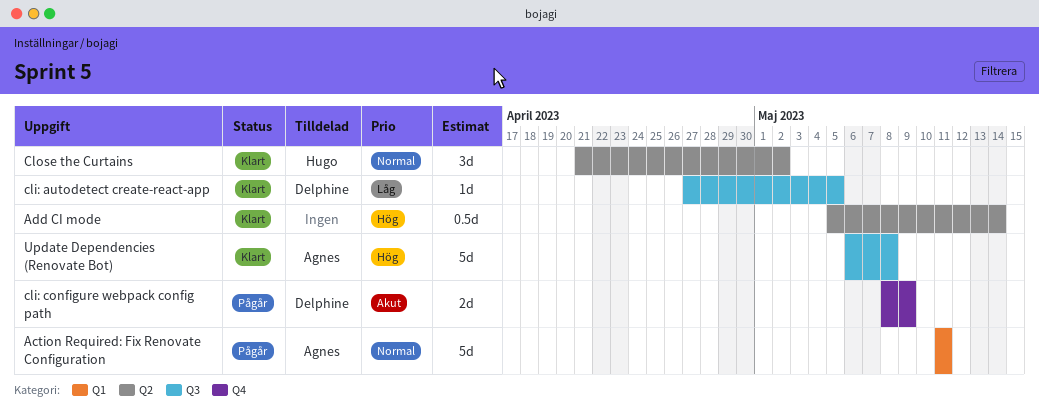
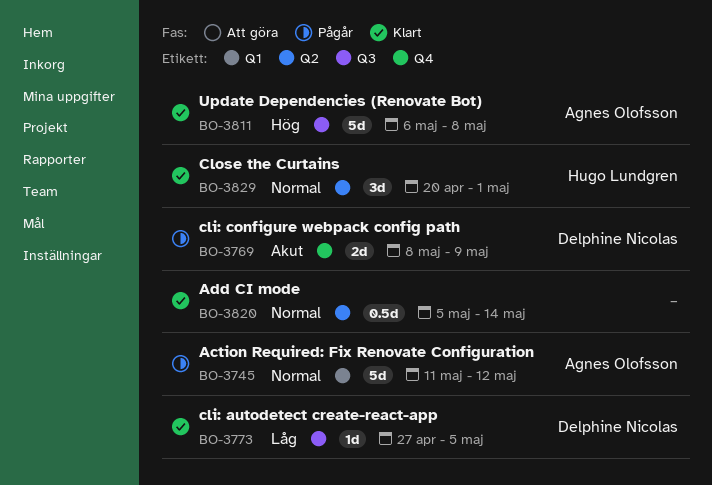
Action Required: Fix Renovate Configuration, due: May 11 -> May 12
Add CI mode, priority: Hög -> Normal
Close the Curtains, start: Apr 21 -> Apr 20
Close the Curtains, due: May 2 -> May 1

